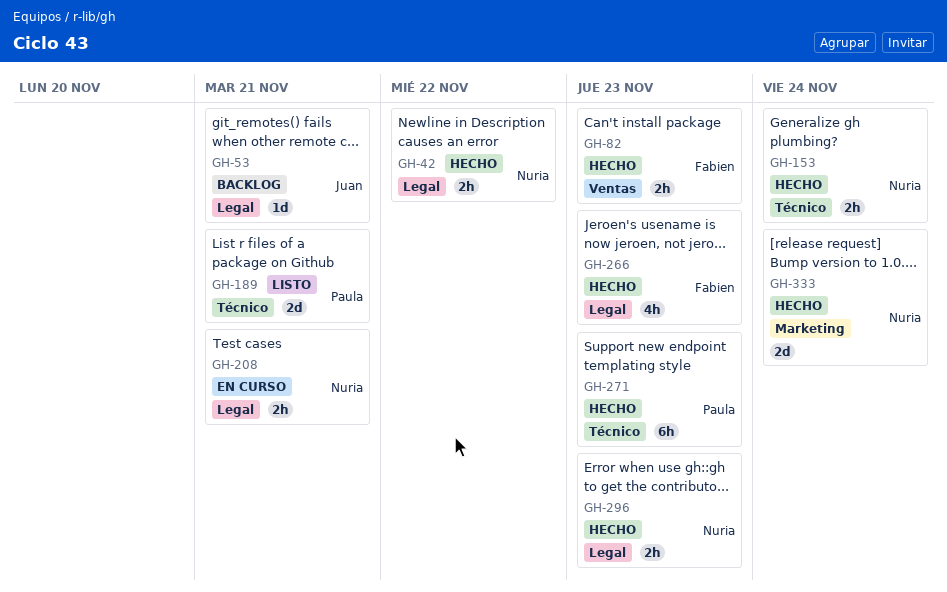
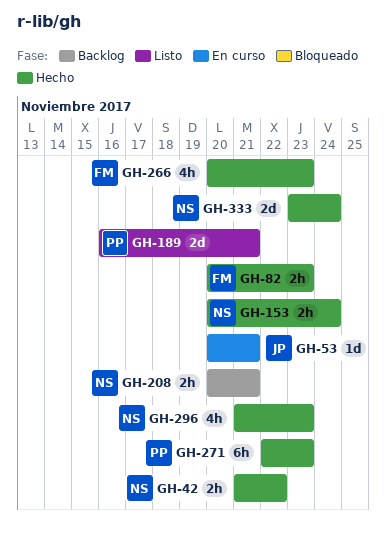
GH-53, status: Backlog -> En curso
GH-208, status: En curso -> Backlog
GH-296, estimate: 2h -> 4h

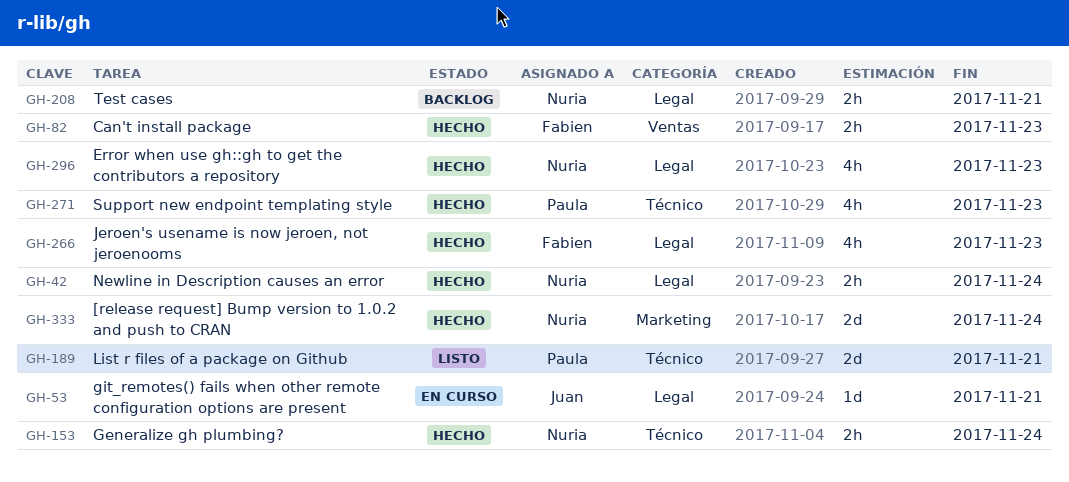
GH-42, due: Nov 22 -> Nov 24
GH-271, estimate: 6h -> 4h

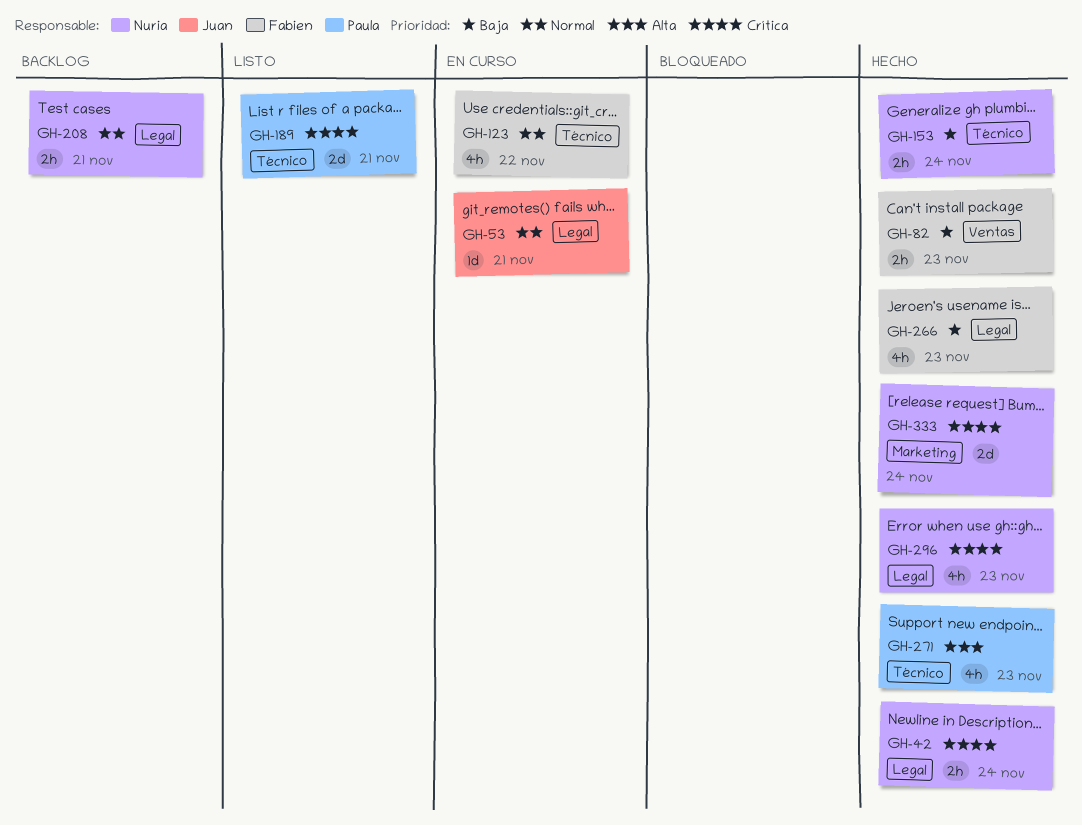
GH-123: none -> present

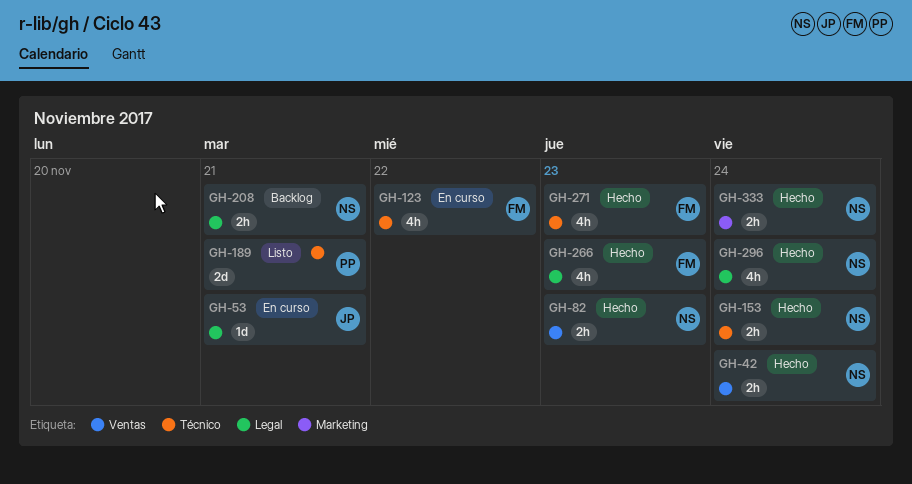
GH-42, label: Legal -> Ventas
GH-82, owner: Fabien -> Nuria
GH-271, owner: Paula -> Fabien
GH-296, due: Nov 23 -> Nov 24
GH-333, estimate: 2d -> 2h

